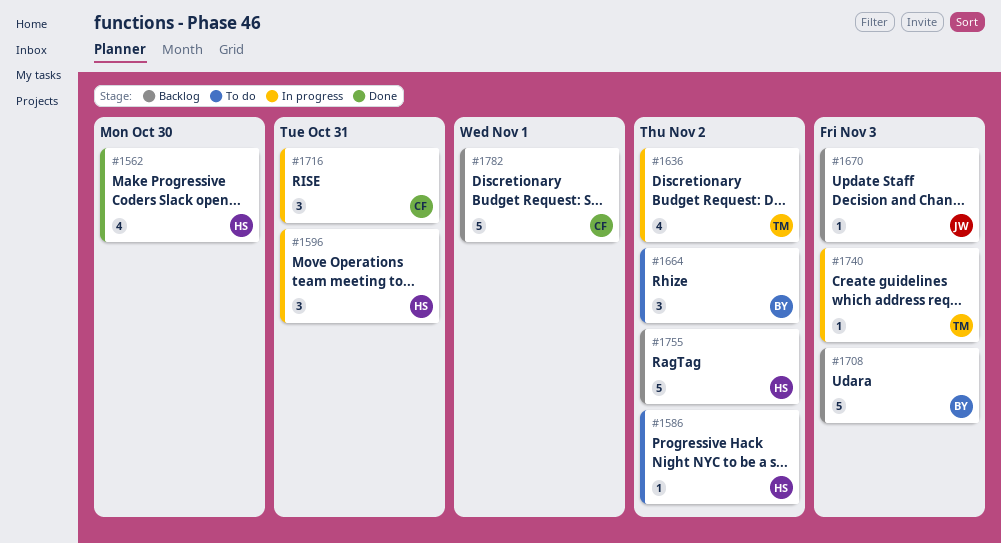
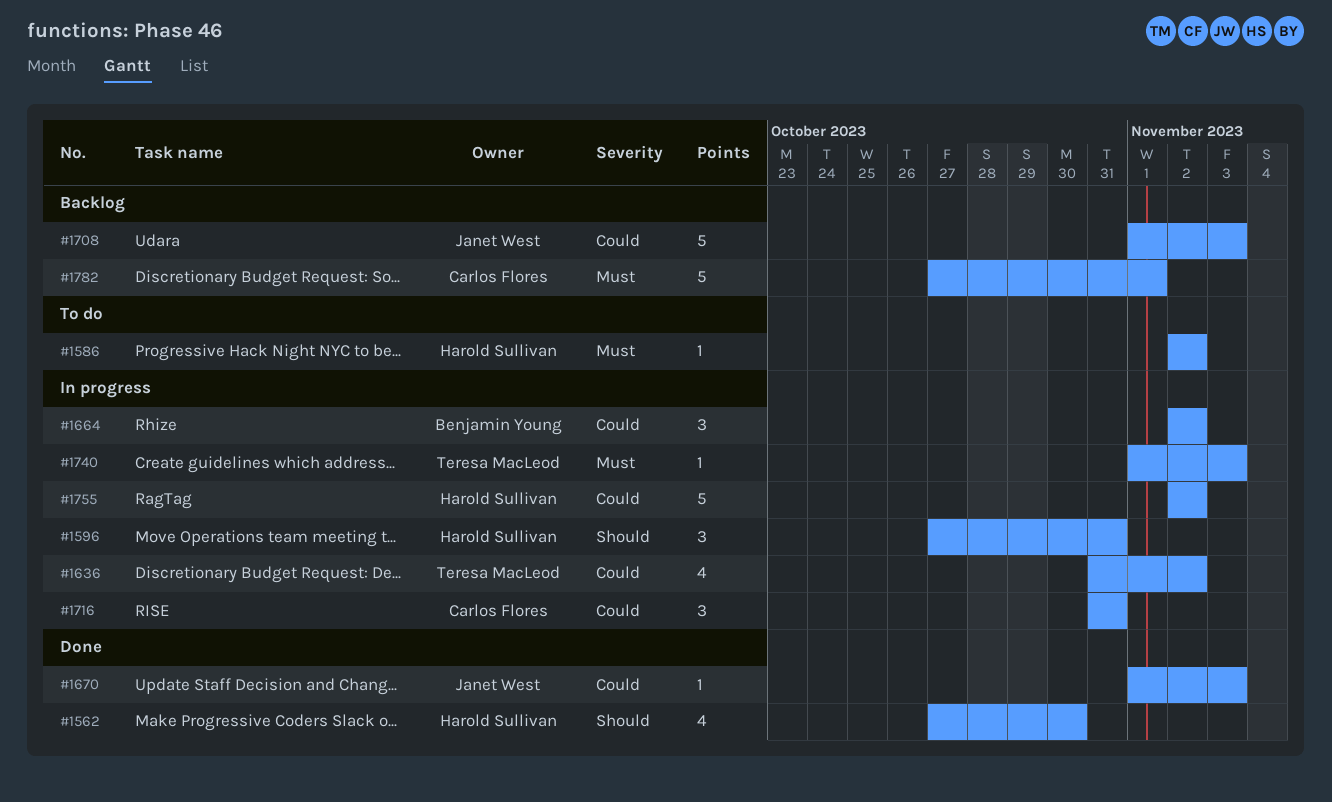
#1664, status: To do -> In progress
#1670, status: Backlog -> Done
#1708, owner: Benjamin Young -> Janet West
#1755, status: Backlog -> In progress

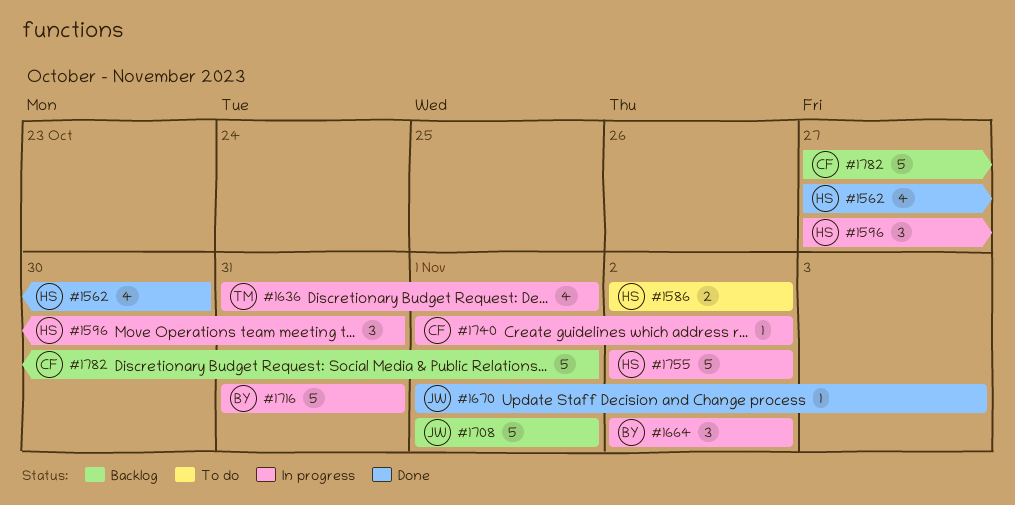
#1586, estimate: 1 -> 2
#1636, due: Nov 2 -> Nov 1
#1708, due: Nov 3 -> Nov 1
#1716, owner: Carlos Flores -> Benjamin Young
#1716, estimate: 3 -> 5
#1740, owner: Teresa MacLeod -> Carlos Flores
#1740, due: Nov 3 -> Nov 2

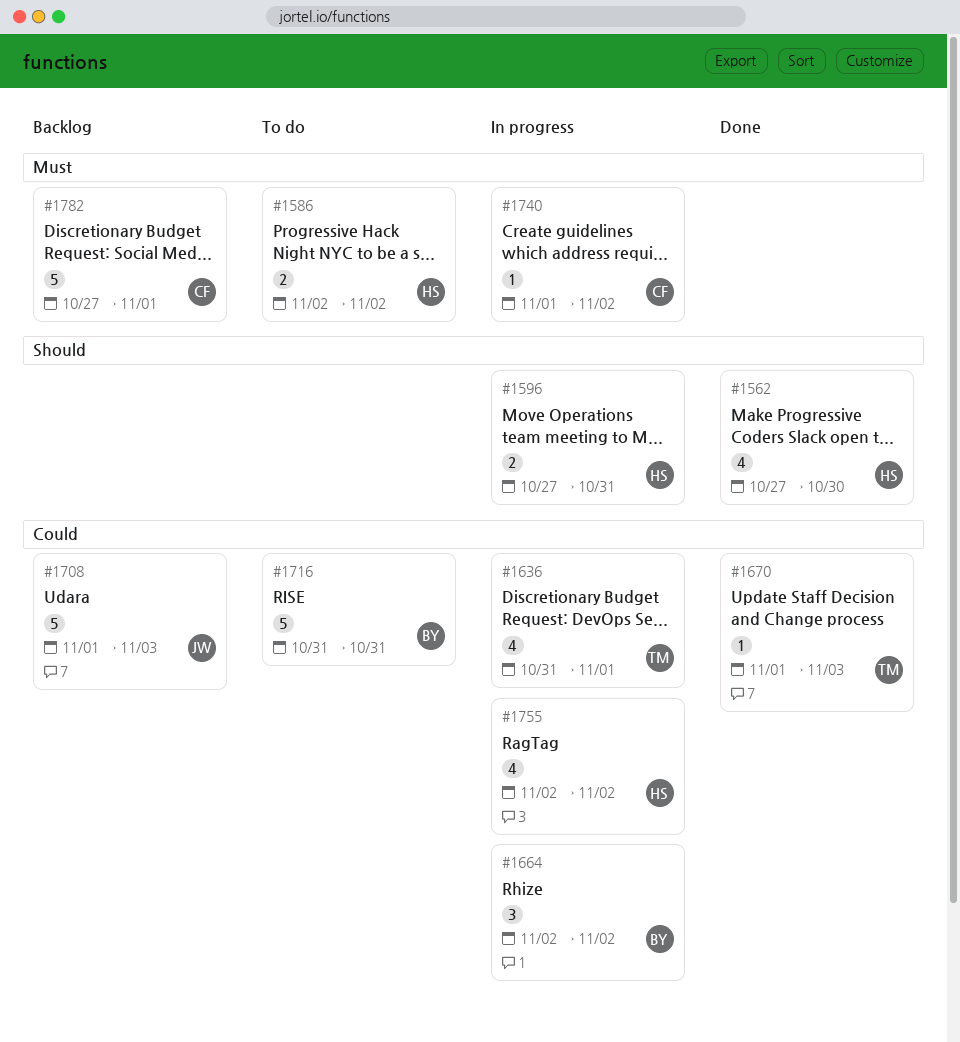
#1596, estimate: 3 -> 2
#1670, owner: JW -> TM
#1708, due: Nov 1 -> Nov 3
#1716, status: In progress -> To do
#1755, estimate: 5 -> 4

